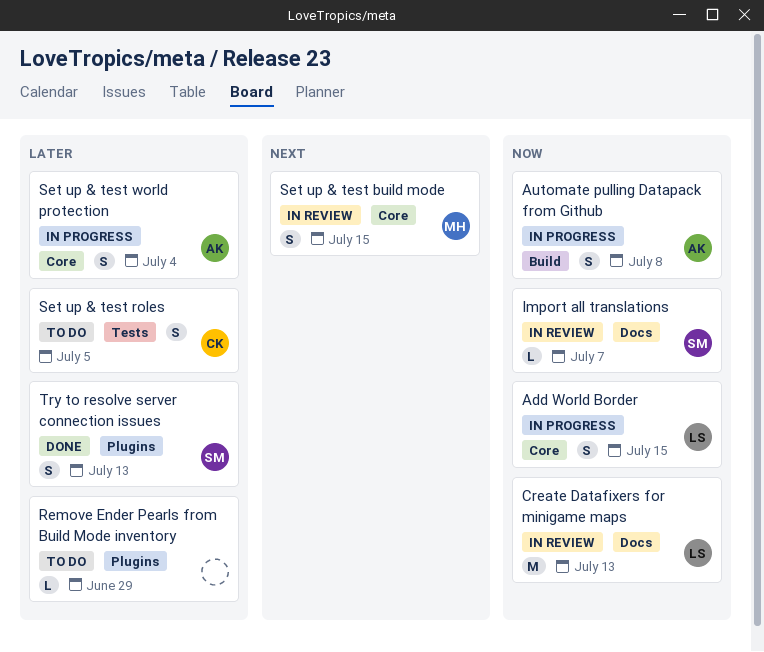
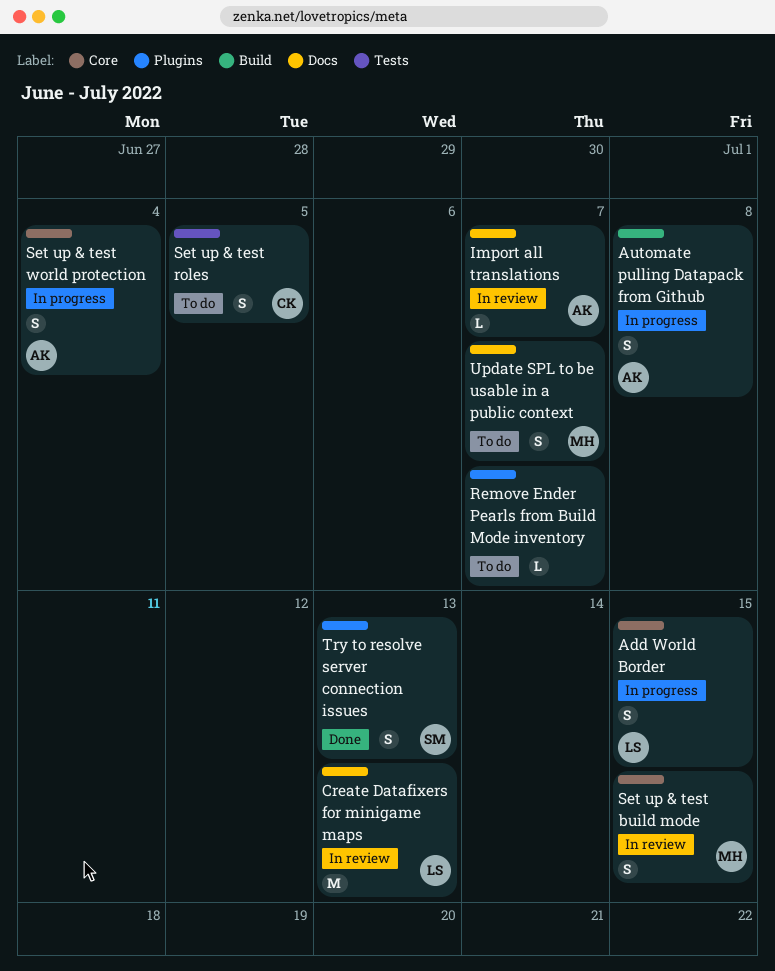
Import all translations, owner: SM -> AK
Remove Ender Pearls from Build Mode inventory, due: Jun 29 -> Jul 7
Update SPL to be usable in a public context: none -> present

